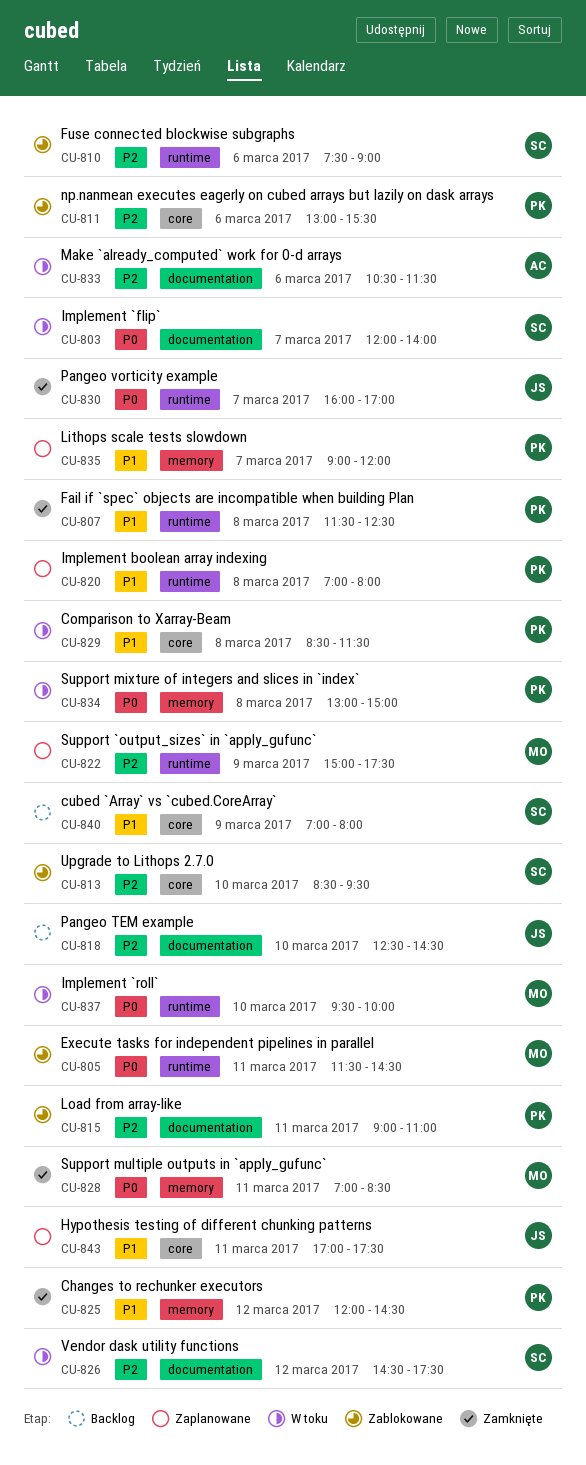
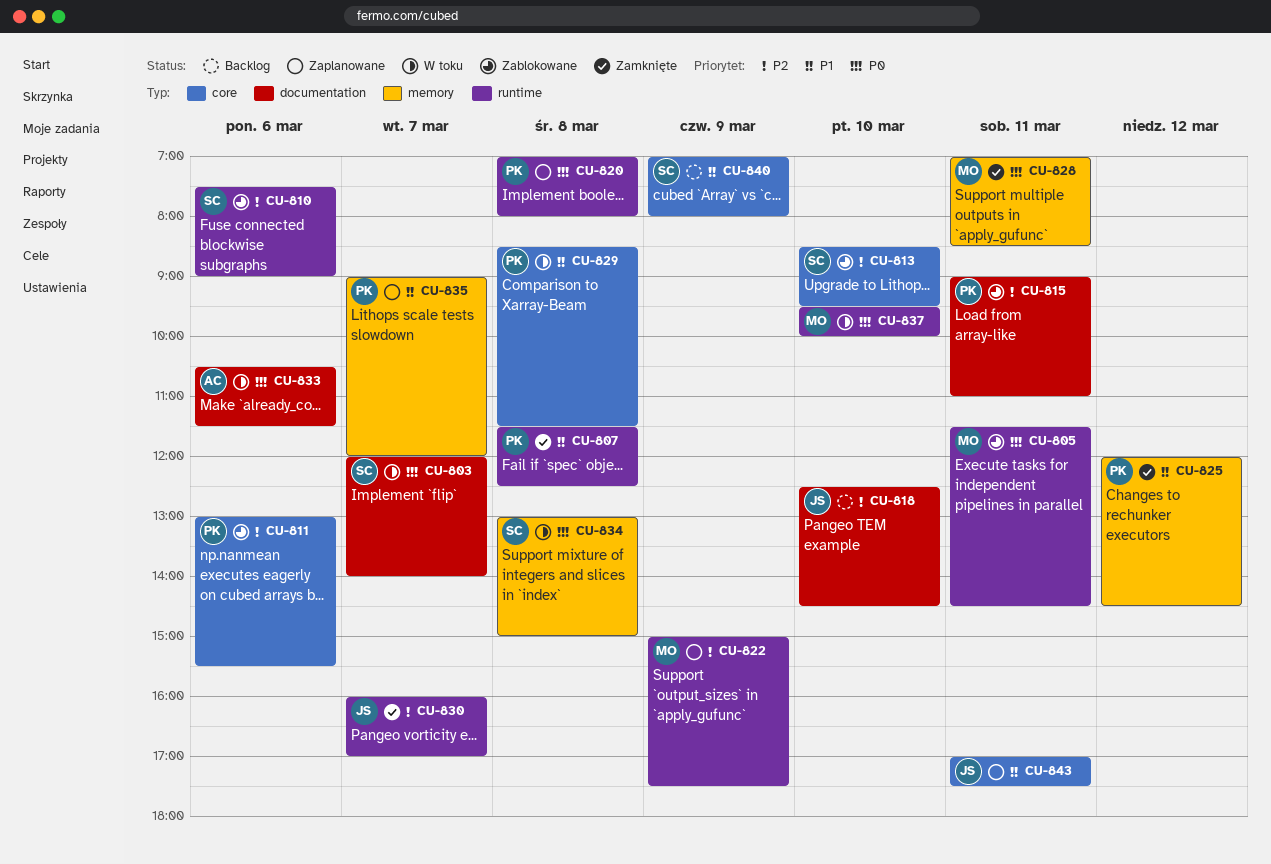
CU-820, priority: P1 -> P0
CU-826: present -> none
CU-830, priority: P0 -> P2
CU-833, priority: P2 -> P0
CU-834, owner: PK -> SC

